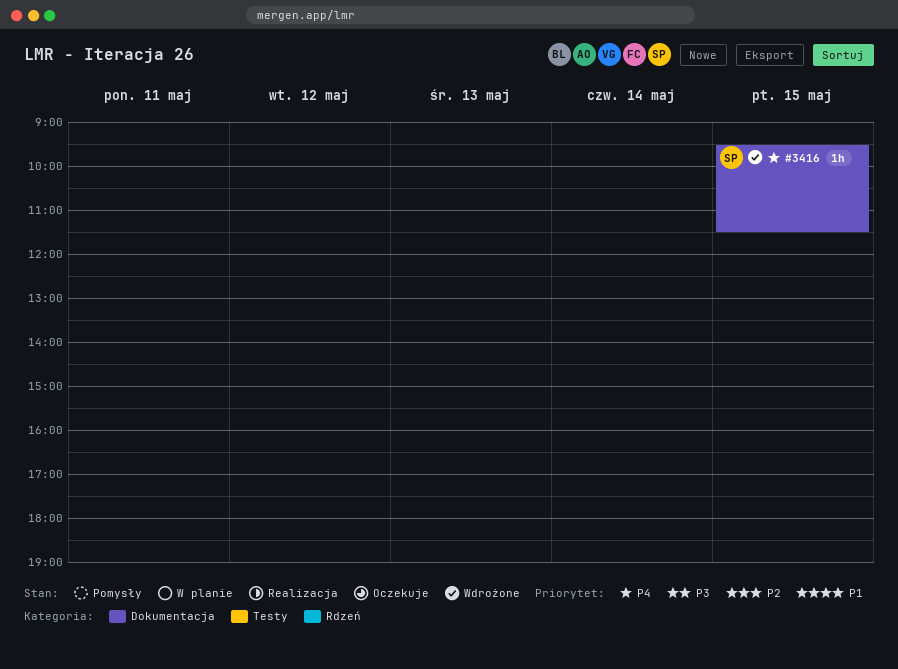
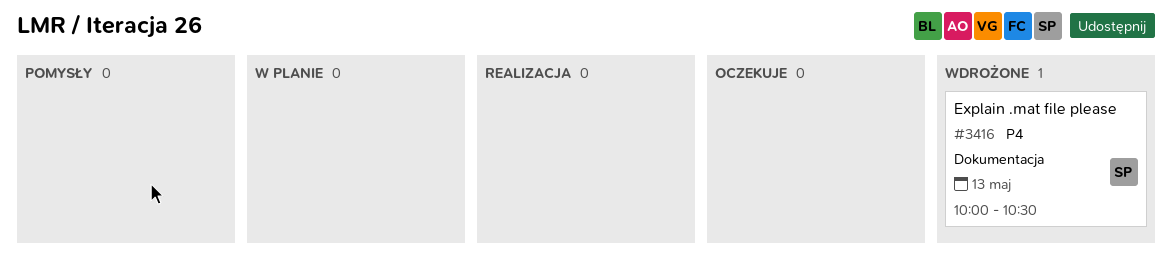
#3416, day: May 15 -> May 13
#3416, begins: 09:30 -> 10:00
#3416, ends: 11:30 -> 10:30

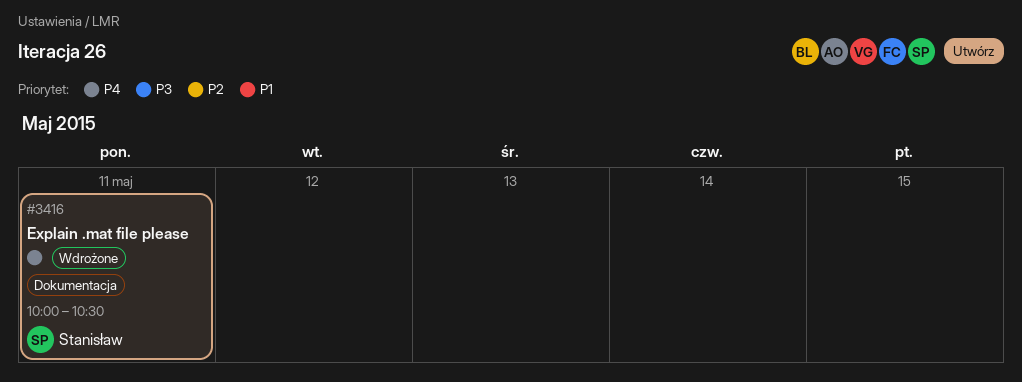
#3416, day: May 13 -> May 11

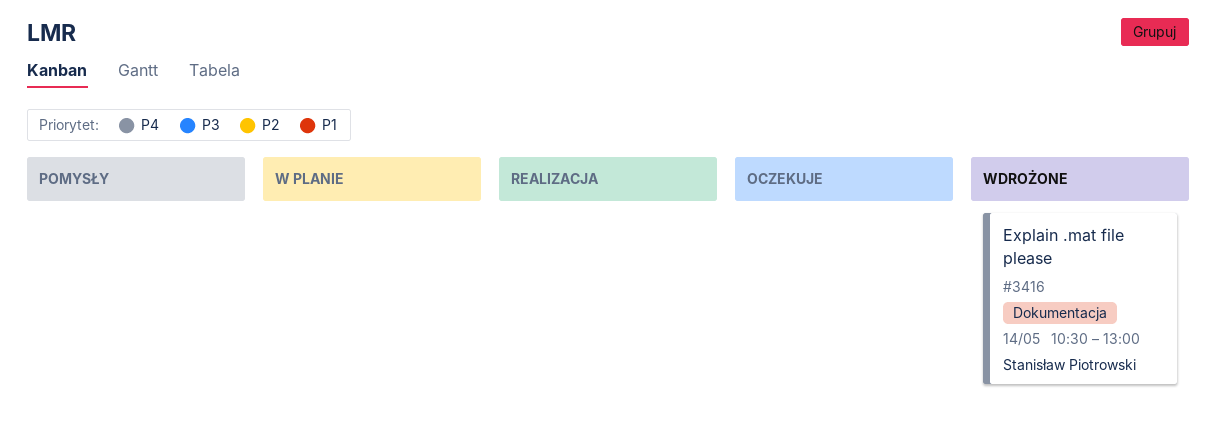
#3416, day: May 11 -> May 14
#3416, begins: 10:00 -> 10:30
#3416, ends: 10:30 -> 13:00

